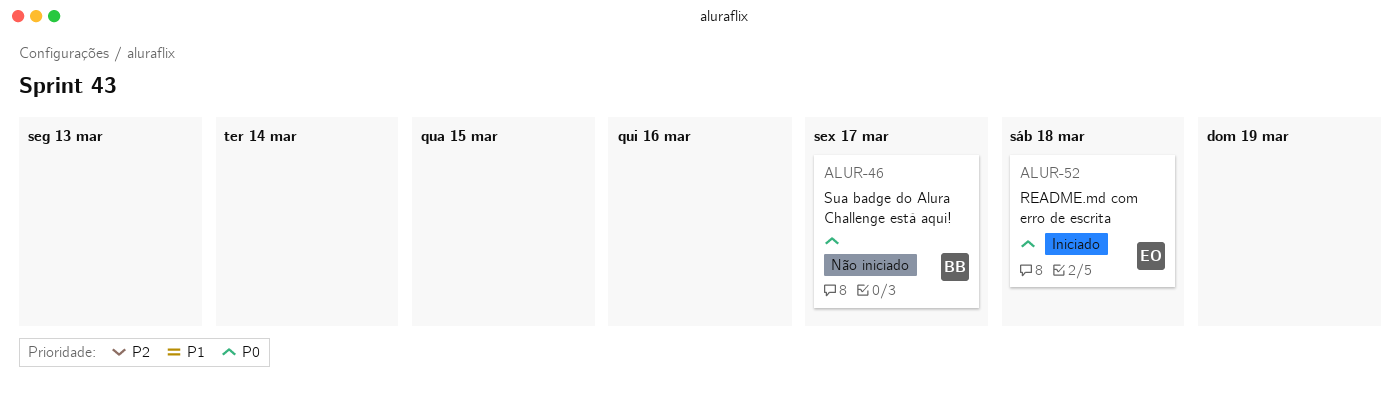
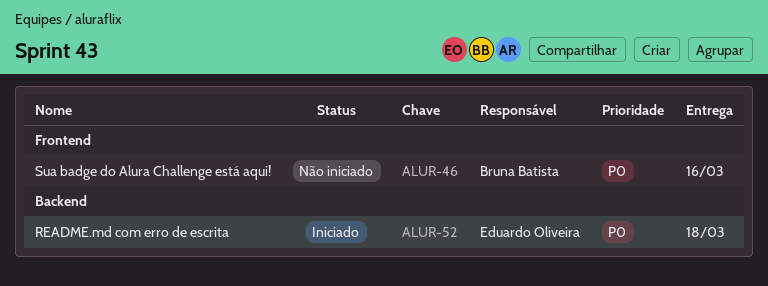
ALUR-46, due: Mar 17 -> Mar 16

